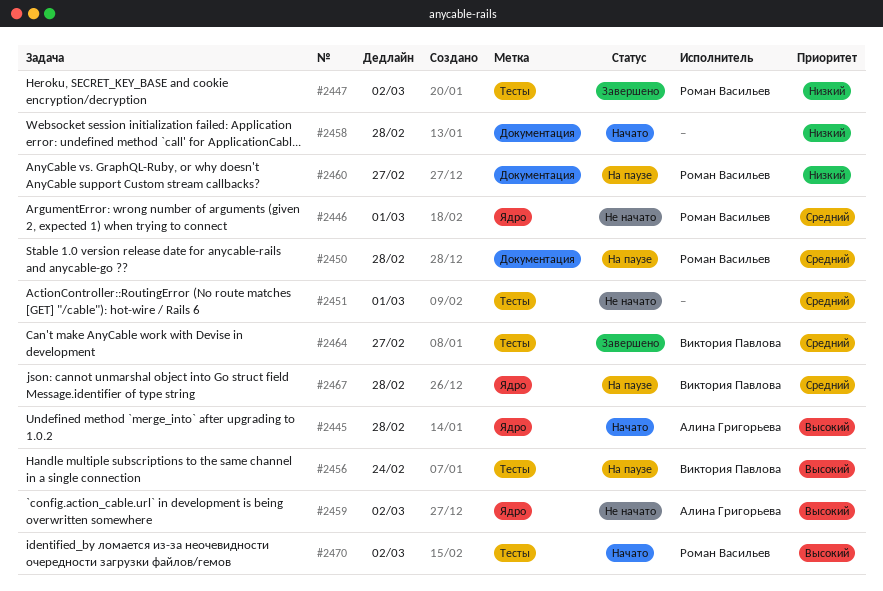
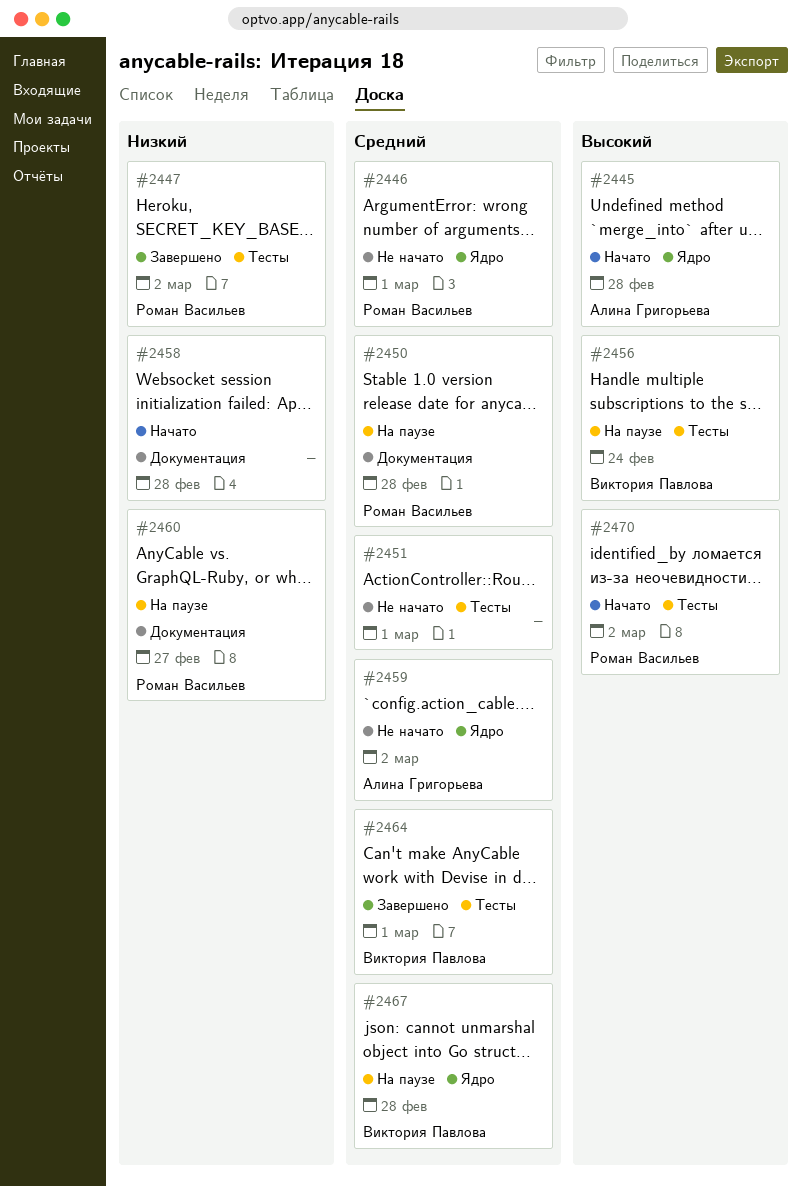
#2459, priority: Высокий -> Средний
#2464, due: Feb 27 -> Mar 1

